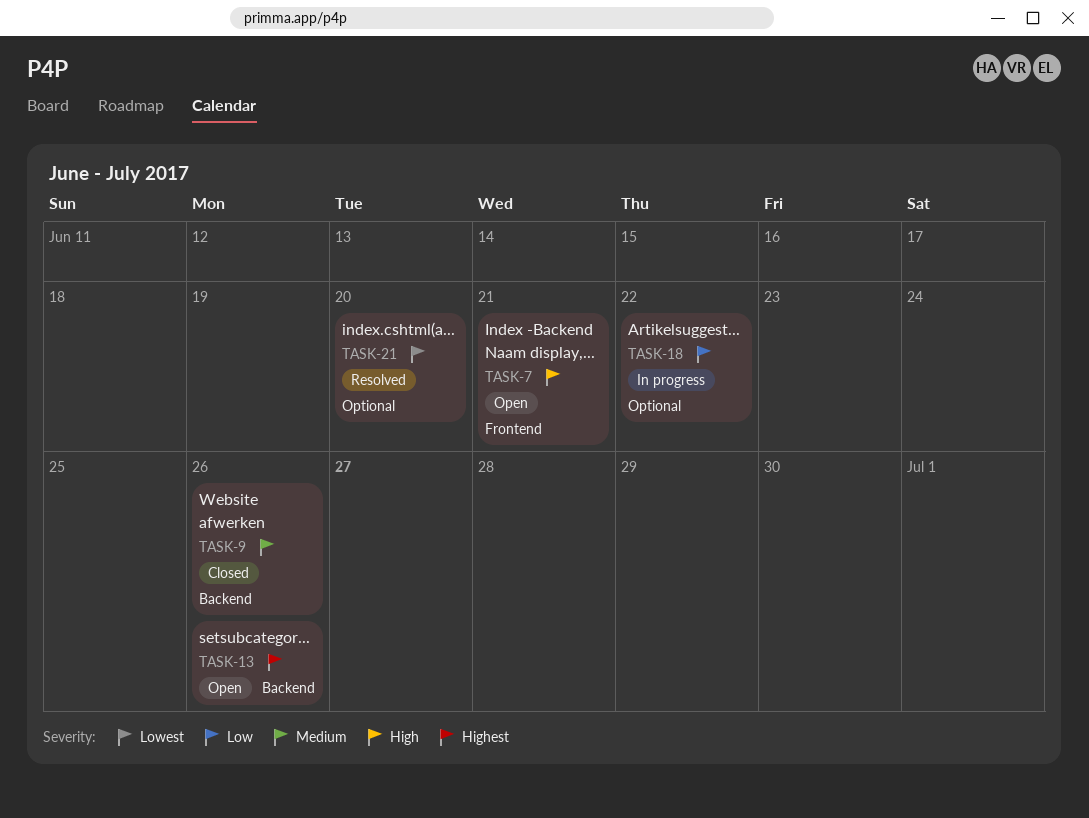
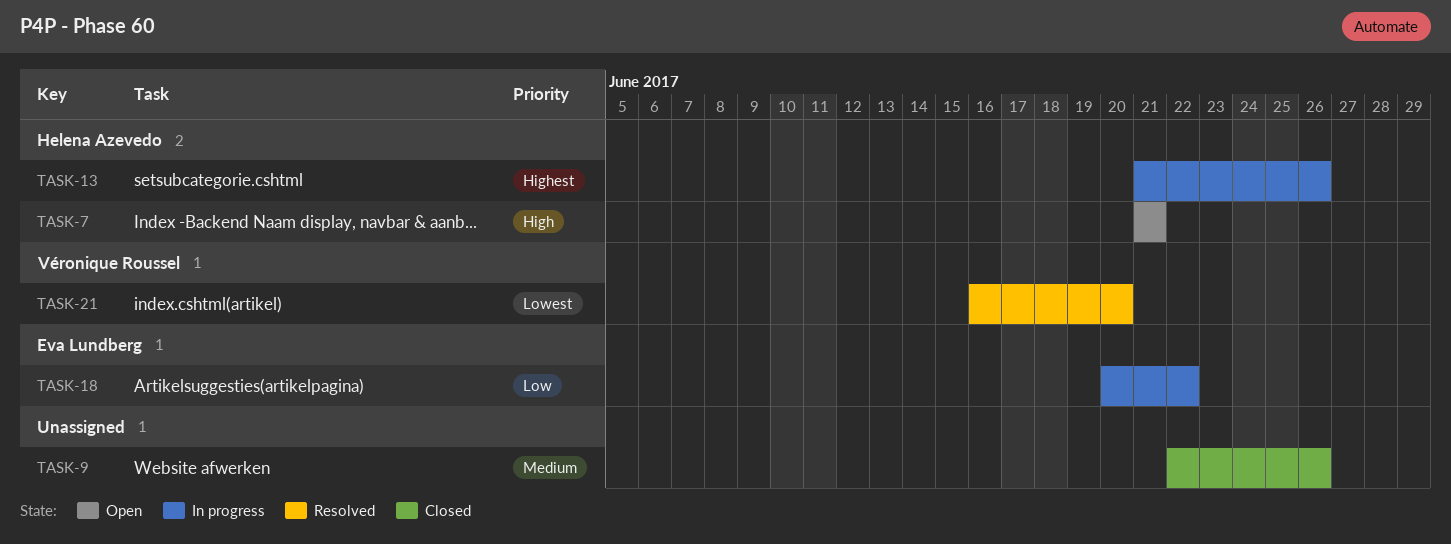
TASK-13, status: Open -> In progress

